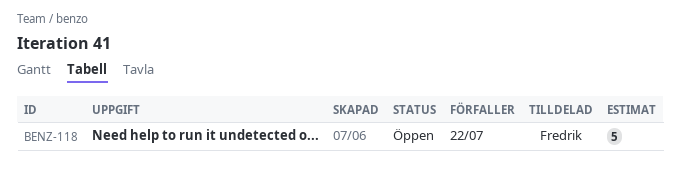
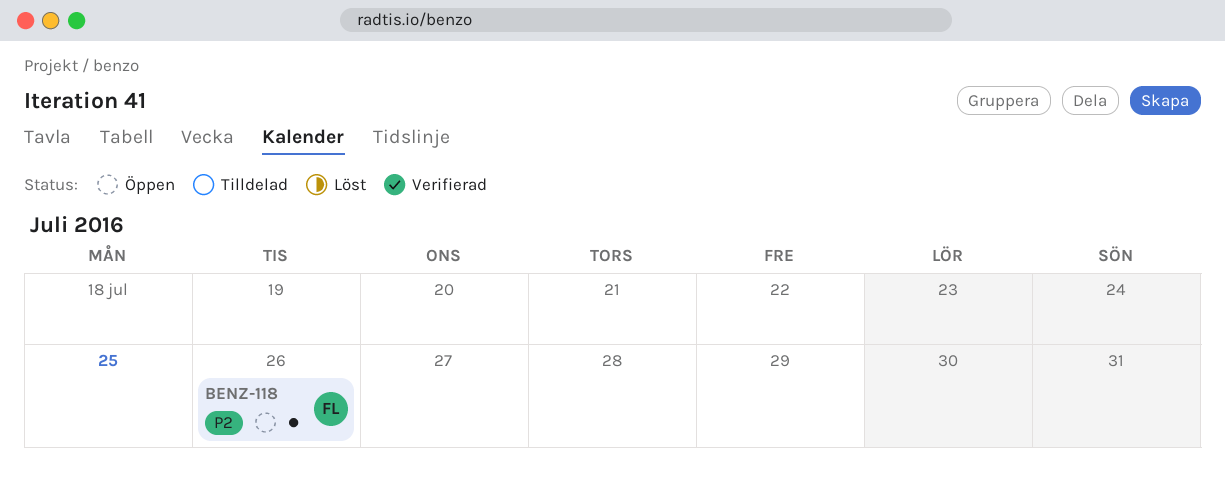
BENZ-118, estimate: 5 -> 1
BENZ-118, due: Jul 22 -> Jul 26

